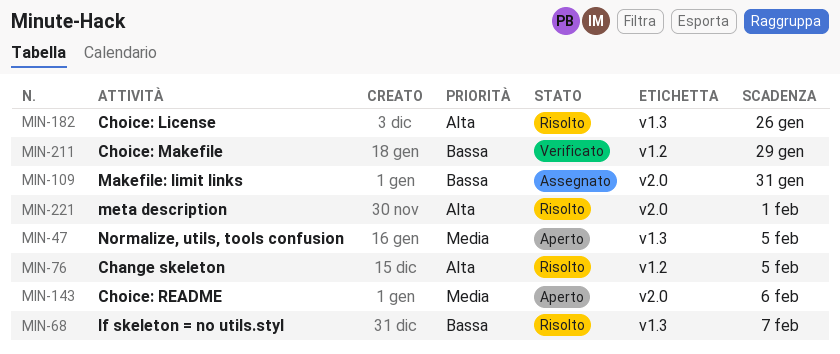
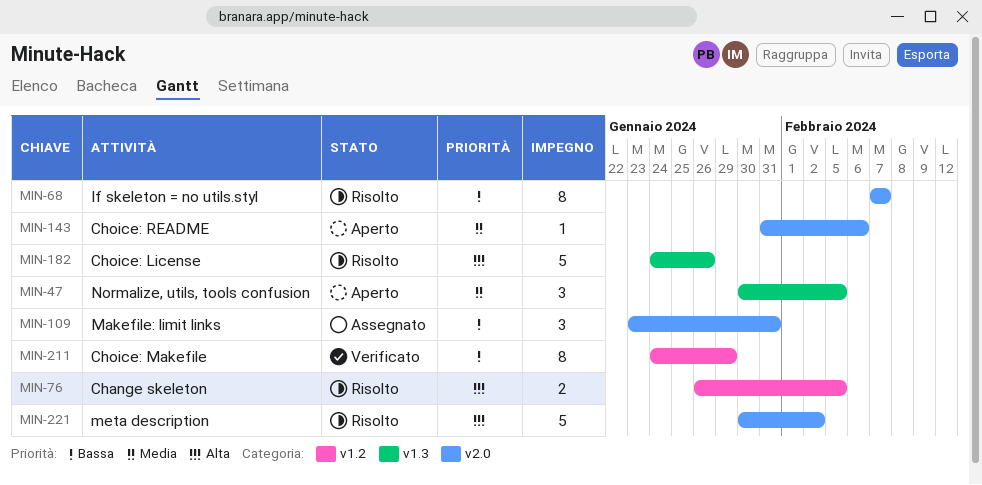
MIN-68, label: v1.3 -> v2.0
MIN-221, due: Feb 1 -> Feb 2

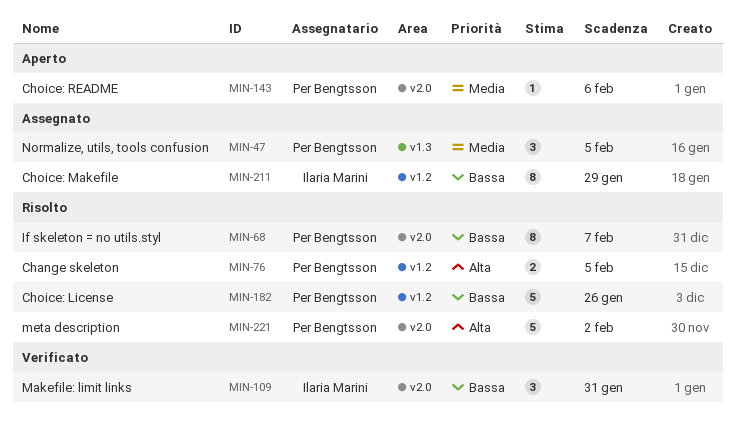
MIN-47, status: Aperto -> Assegnato
MIN-109, status: Assegnato -> Verificato
MIN-182, priority: Alta -> Bassa
MIN-182, label: v1.3 -> v1.2
MIN-211, status: Verificato -> Assegnato

